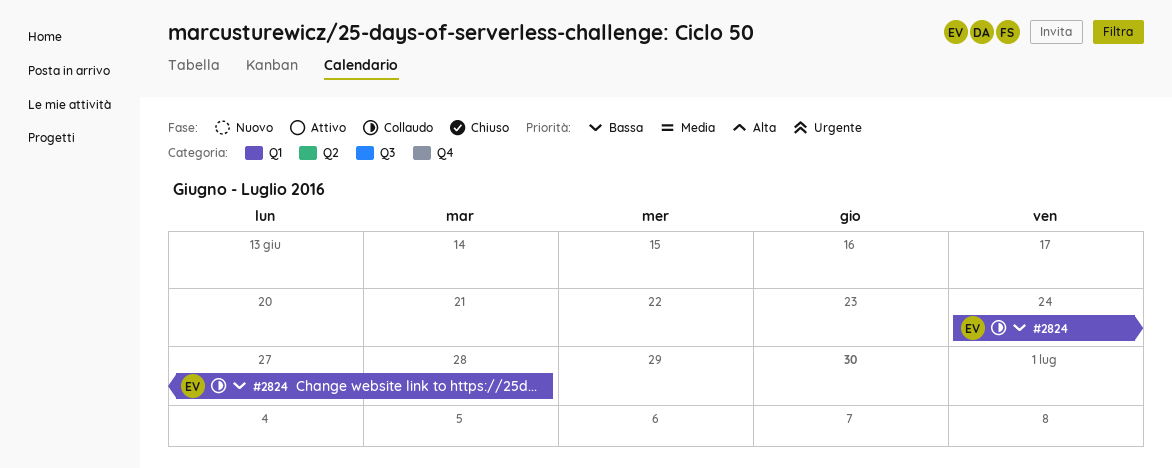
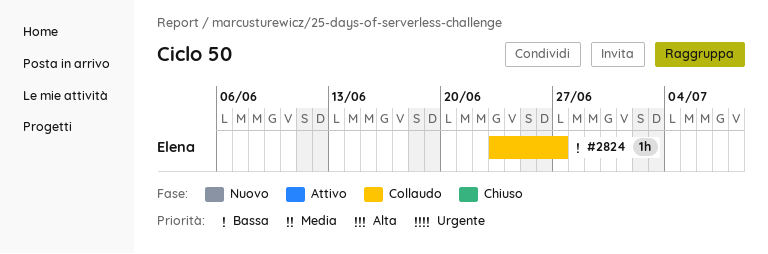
#2824, start: Jun 24 -> Jun 23
#2824, due: Jun 28 -> Jun 27

